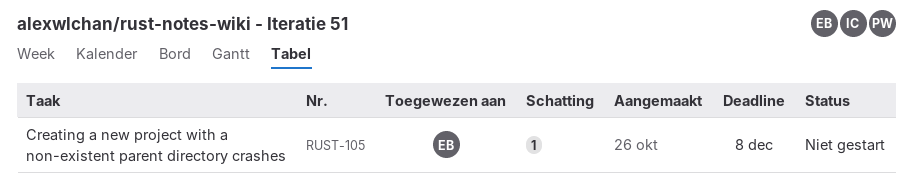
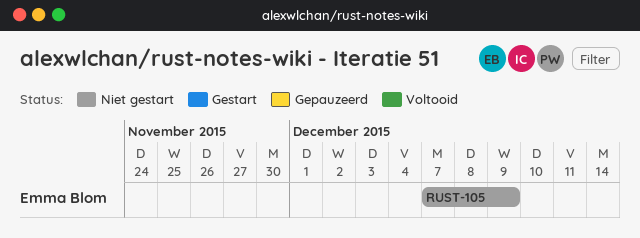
RUST-105, due: Dec 8 -> Dec 9

